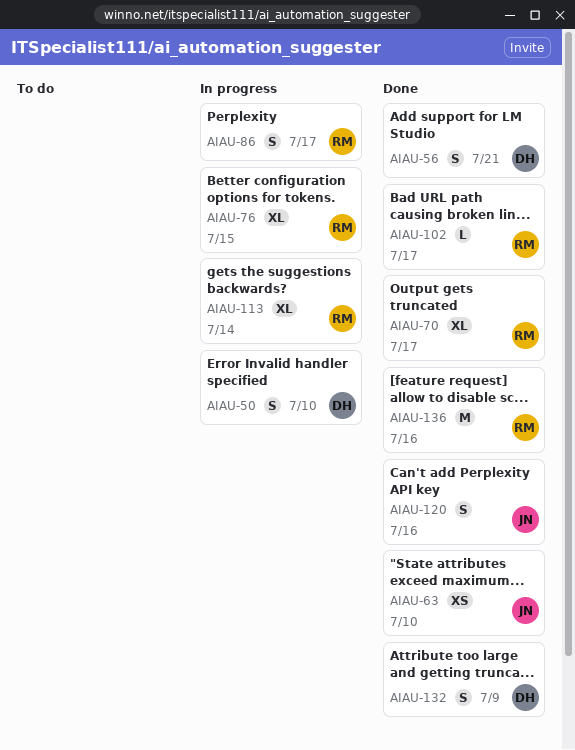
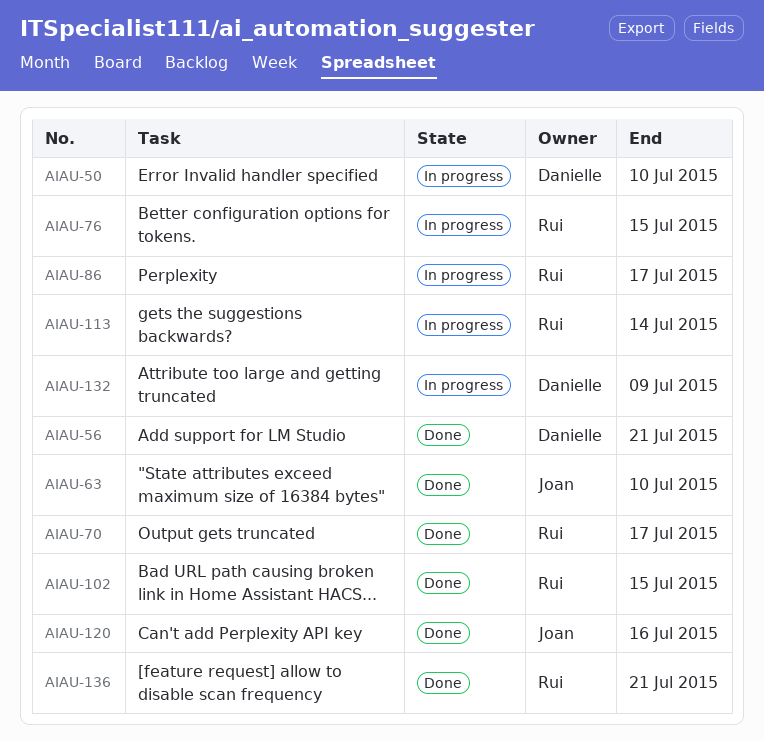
AIAU-102, due: Jul 17 -> Jul 15
AIAU-132, status: Done -> In progress
AIAU-136, due: Jul 16 -> Jul 21

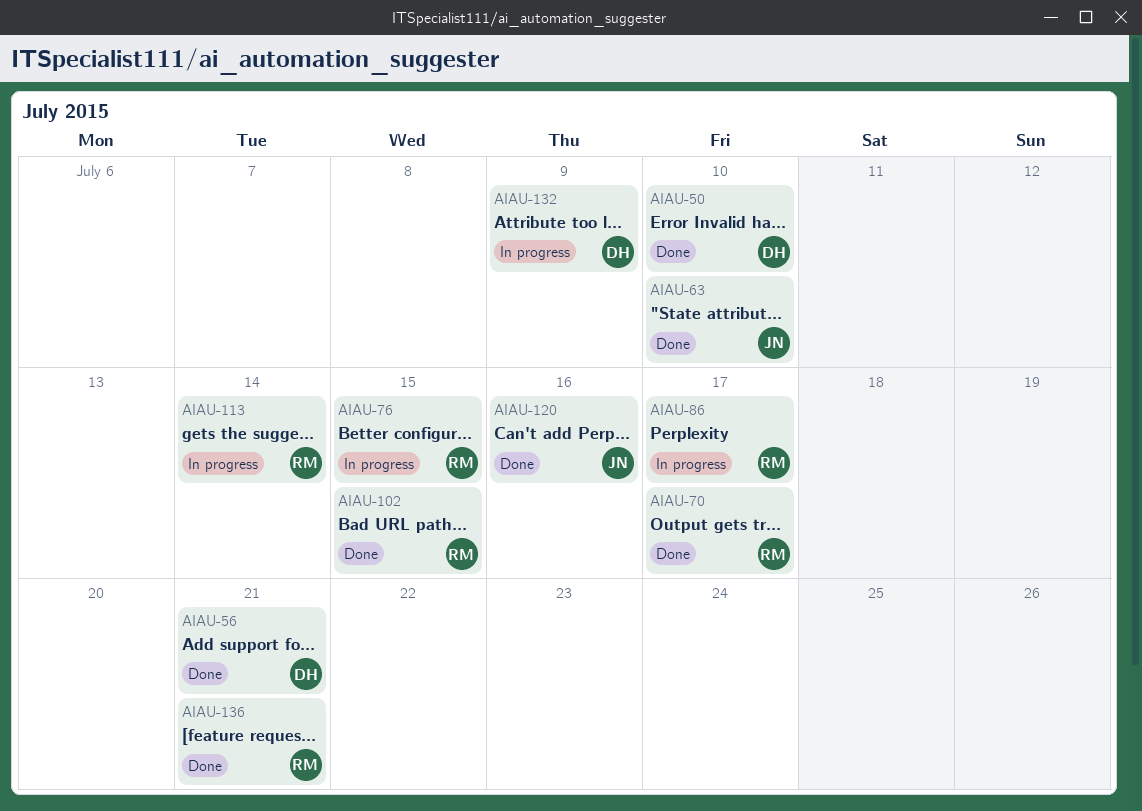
AIAU-50, status: In progress -> Done

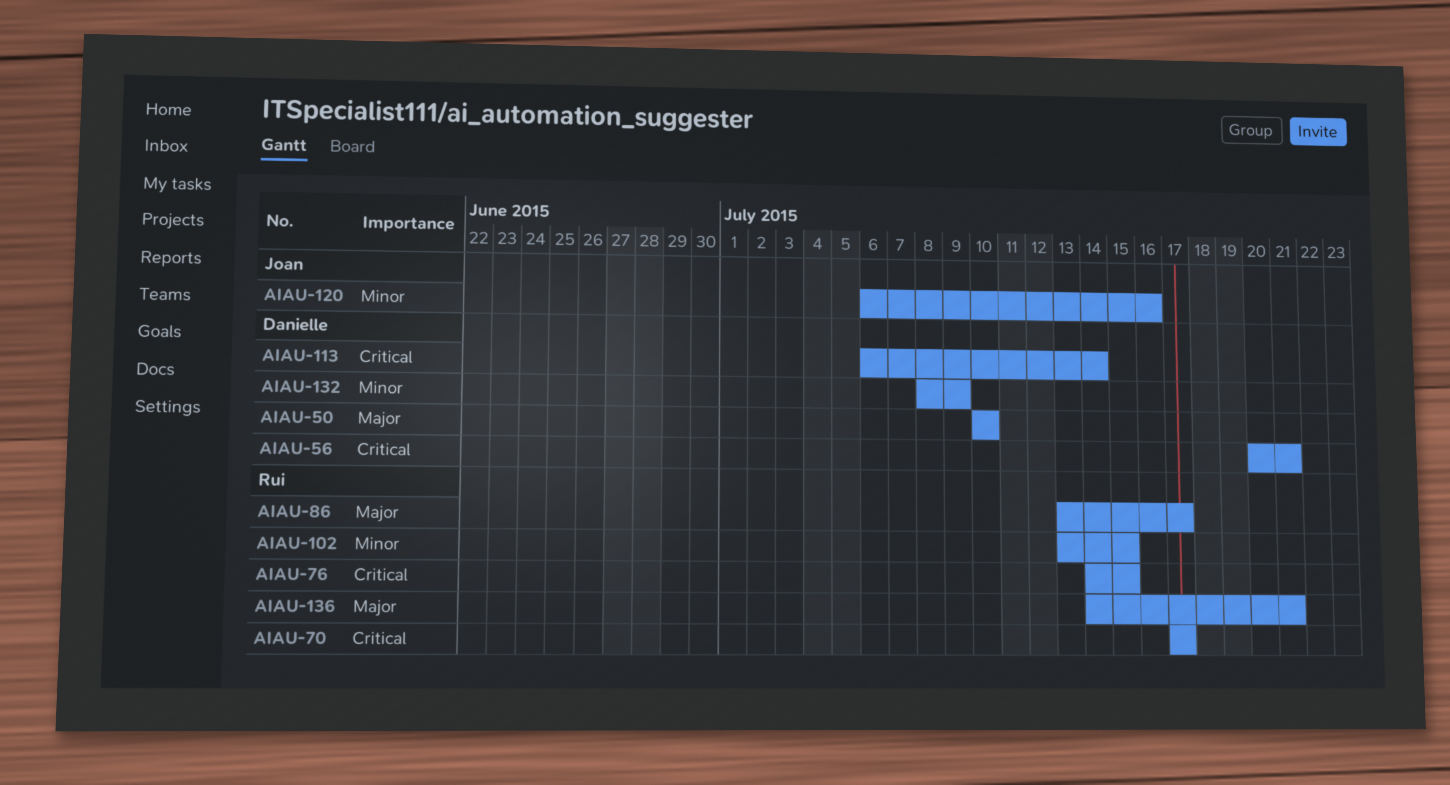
AIAU-63: present -> none
AIAU-113, owner: Rui -> Danielle

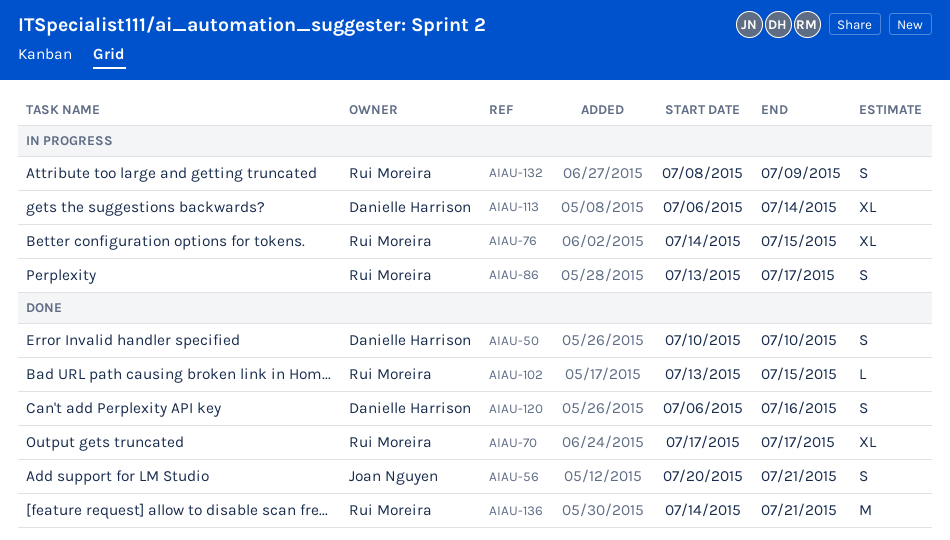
AIAU-56, owner: Danielle Harrison -> Joan Nguyen
AIAU-120, owner: Joan Nguyen -> Danielle Harrison
AIAU-132, owner: Danielle Harrison -> Rui Moreira

